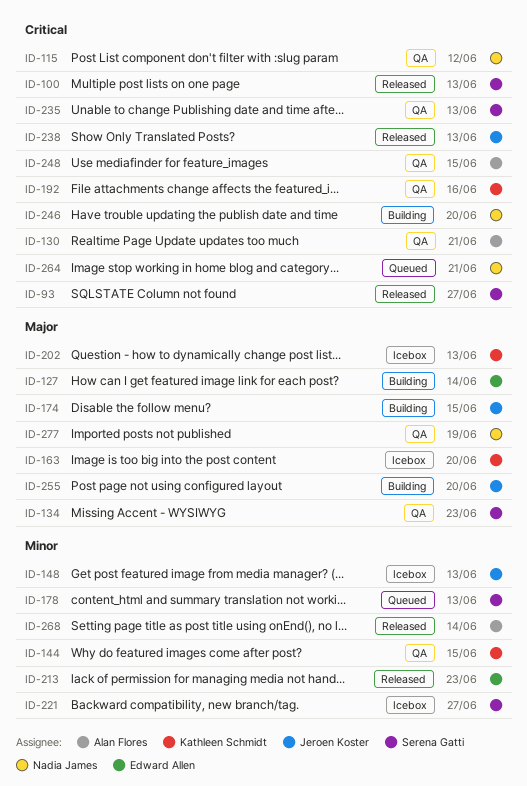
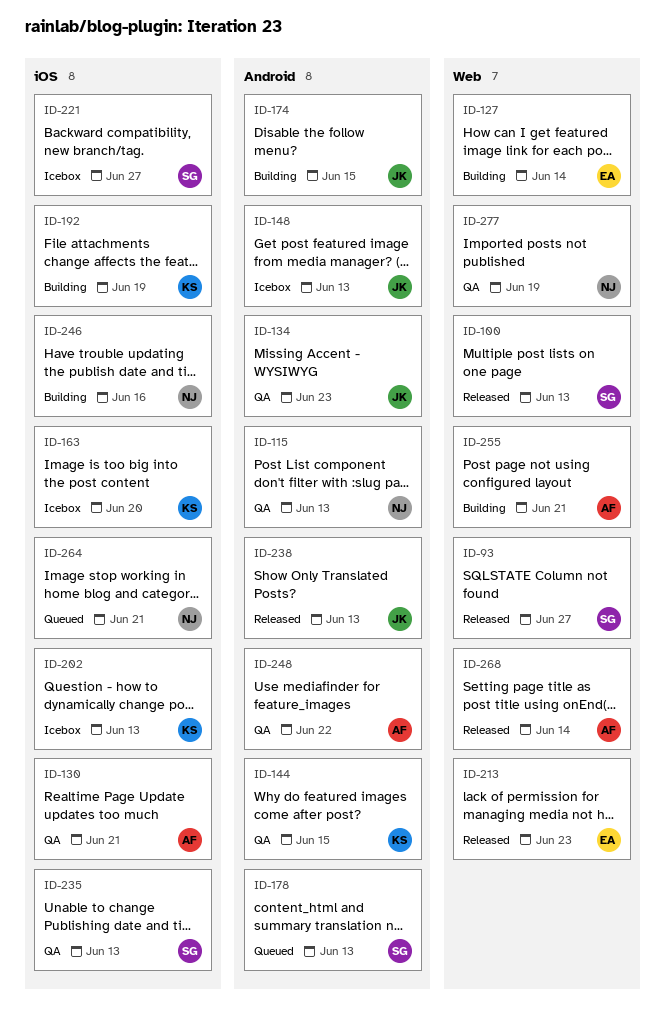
ID-115, due: Jun 12 -> Jun 13
ID-134, owner: Serena Gatti -> Jeroen Koster
ID-192, status: QA -> Building
ID-192, due: Jun 16 -> Jun 19
ID-246, due: Jun 20 -> Jun 16
ID-248, due: Jun 15 -> Jun 22
ID-255, owner: Jeroen Koster -> Alan Flores
ID-255, due: Jun 20 -> Jun 21

